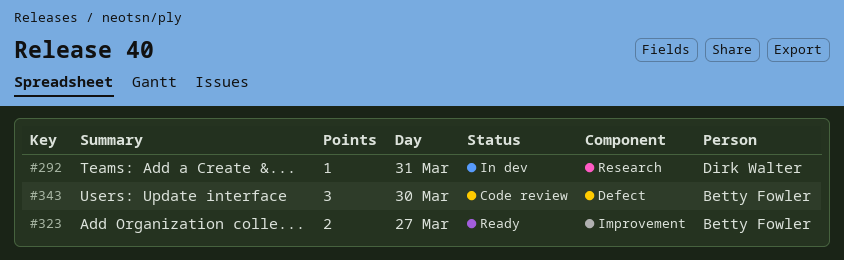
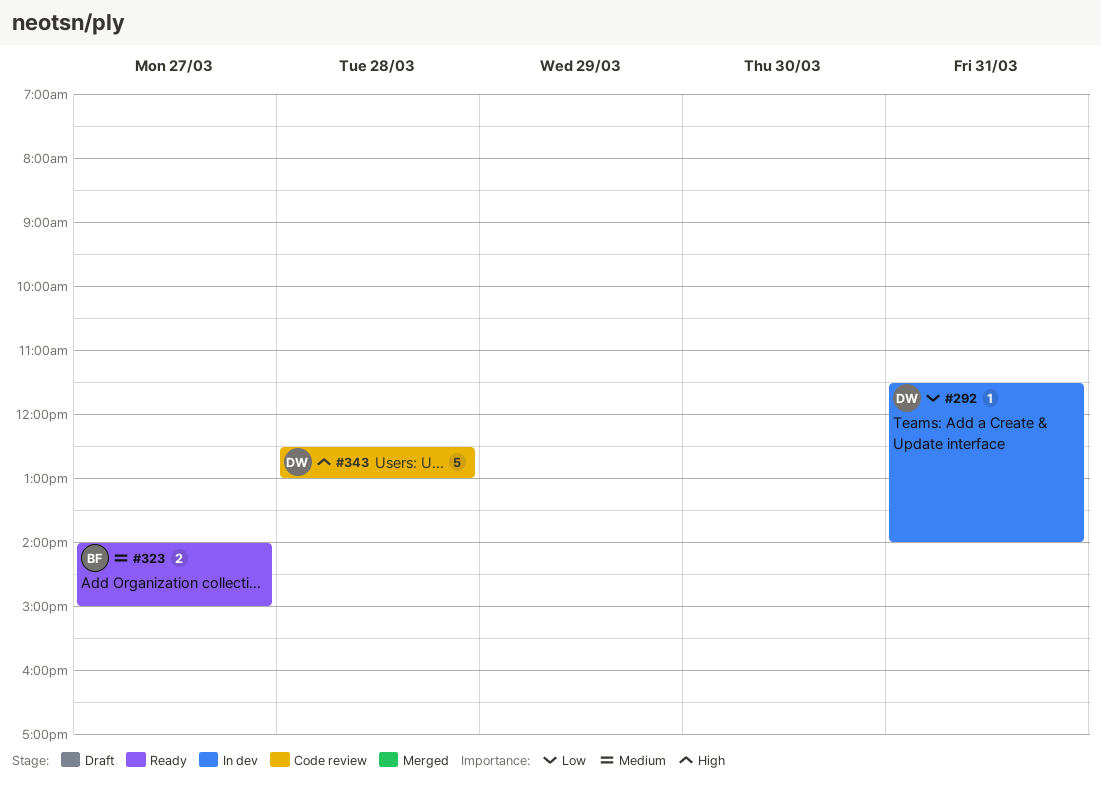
#343, owner: Betty Fowler -> Dirk Walter
#343, estimate: 3 -> 5
#343, day: Mar 30 -> Mar 28

